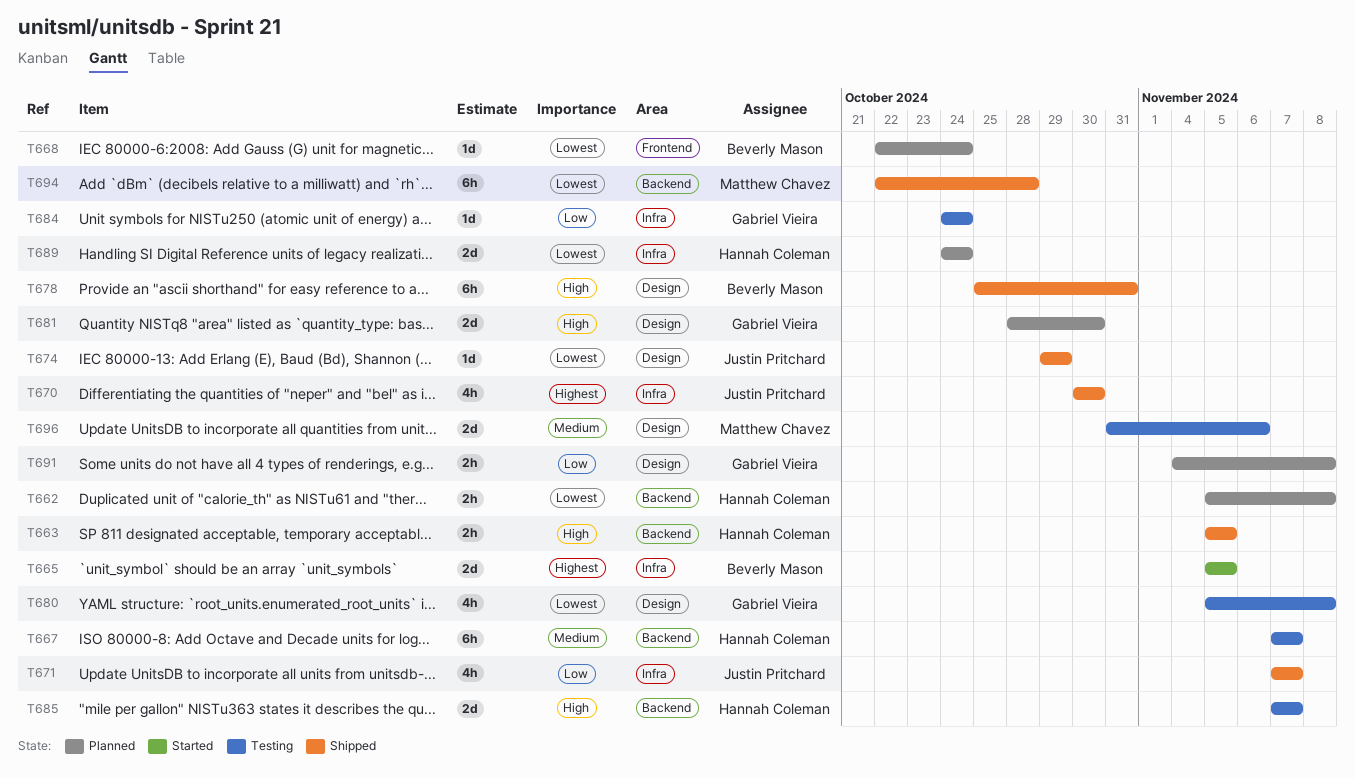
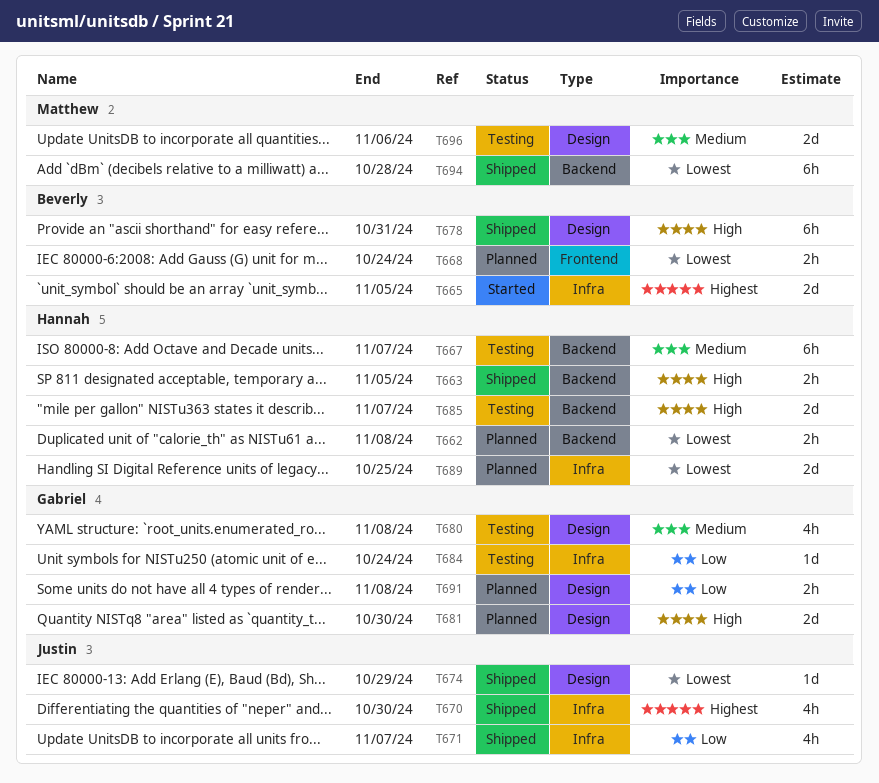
T668, estimate: 1d -> 2h
T680, priority: Lowest -> Medium
T689, due: Oct 24 -> Oct 25

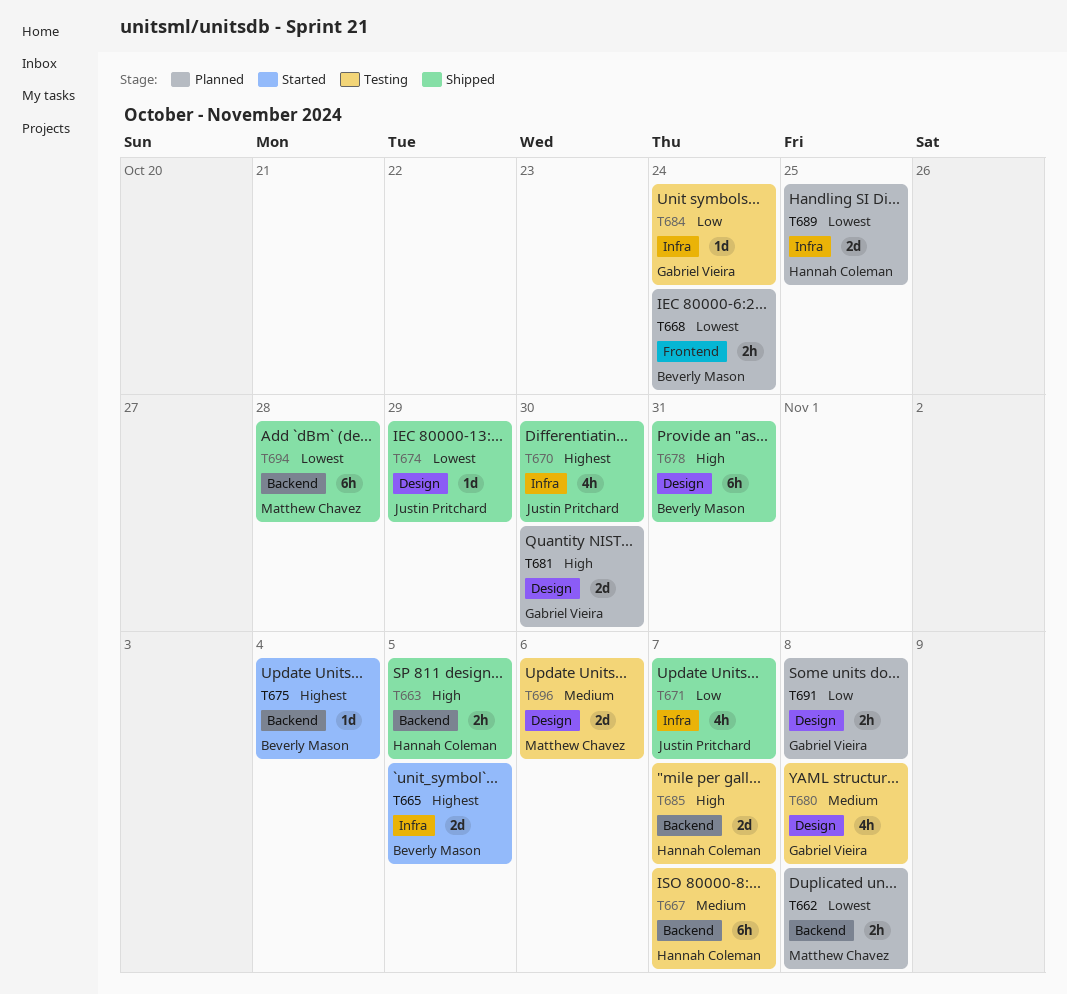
T662, owner: Hannah Coleman -> Matthew Chavez
T675: none -> present

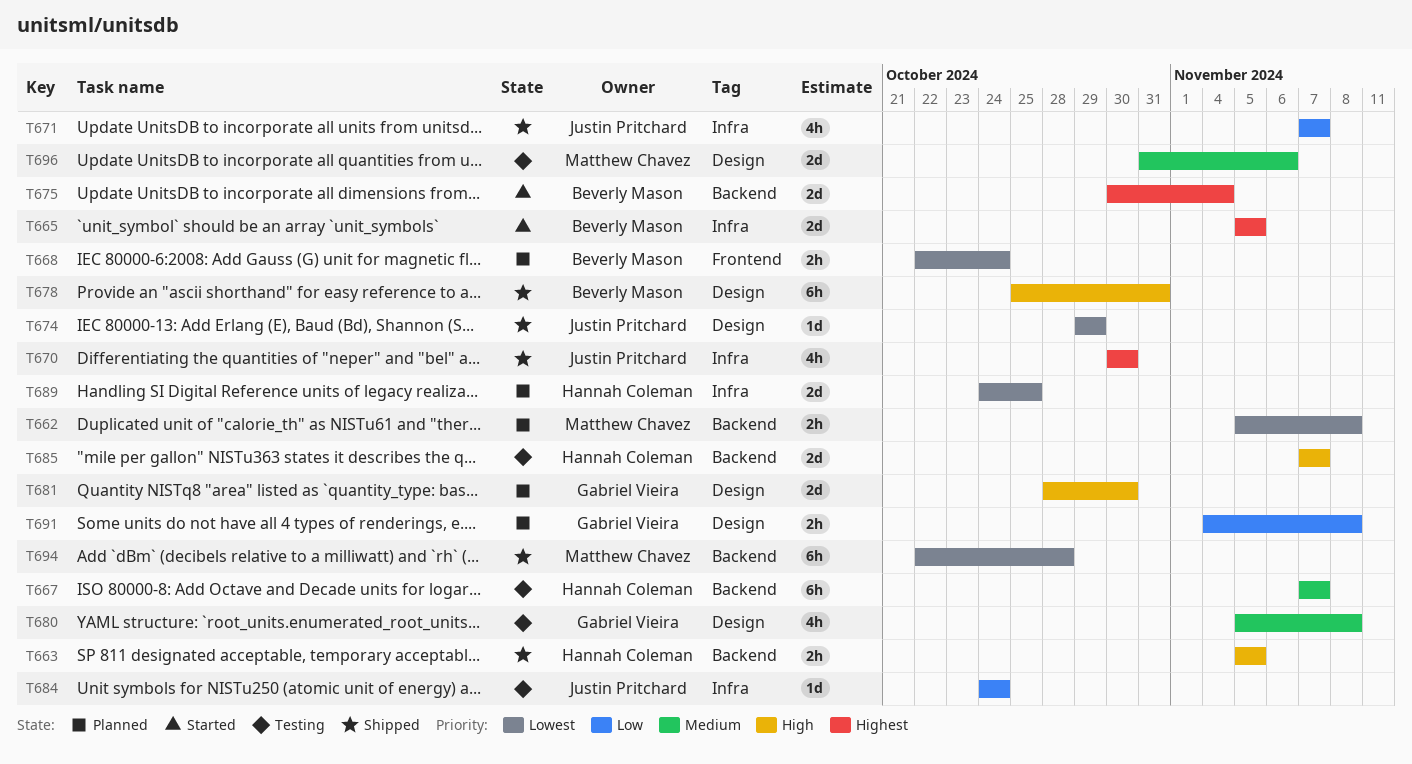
T675, estimate: 1d -> 2d
T684, owner: Gabriel Vieira -> Justin Pritchard

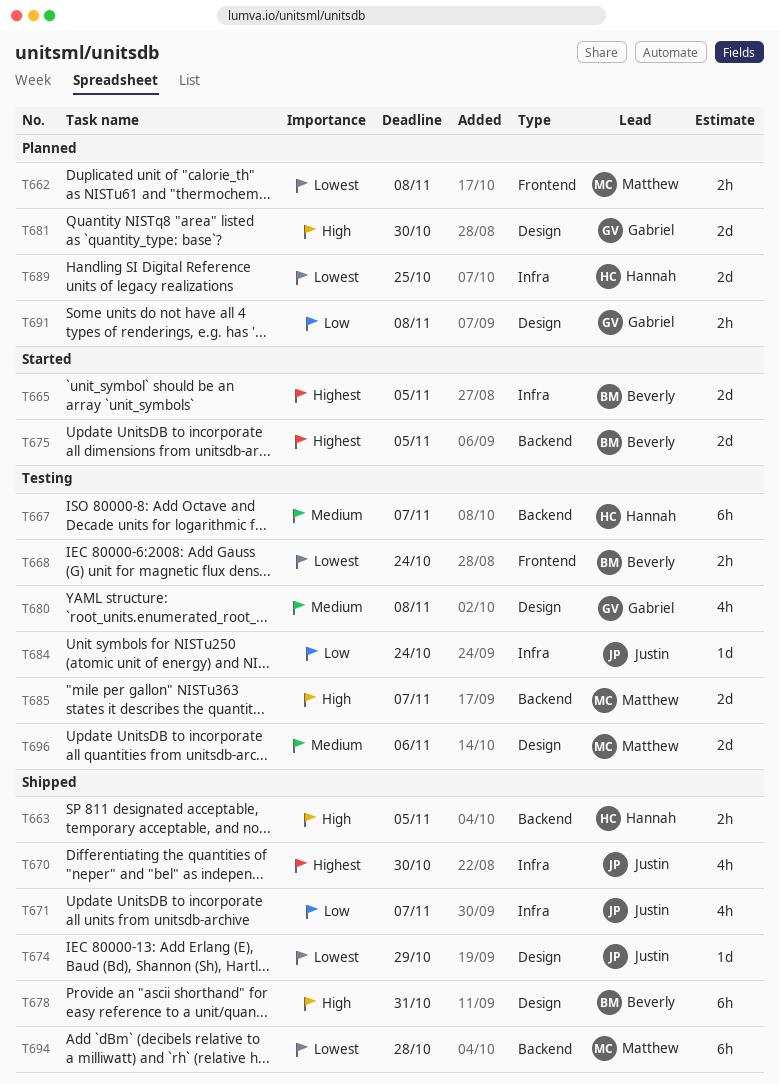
T662, label: Backend -> Frontend
T668, status: Planned -> Testing
T675, due: Nov 4 -> Nov 5
T685, owner: Hannah Coleman -> Matthew Chavez

